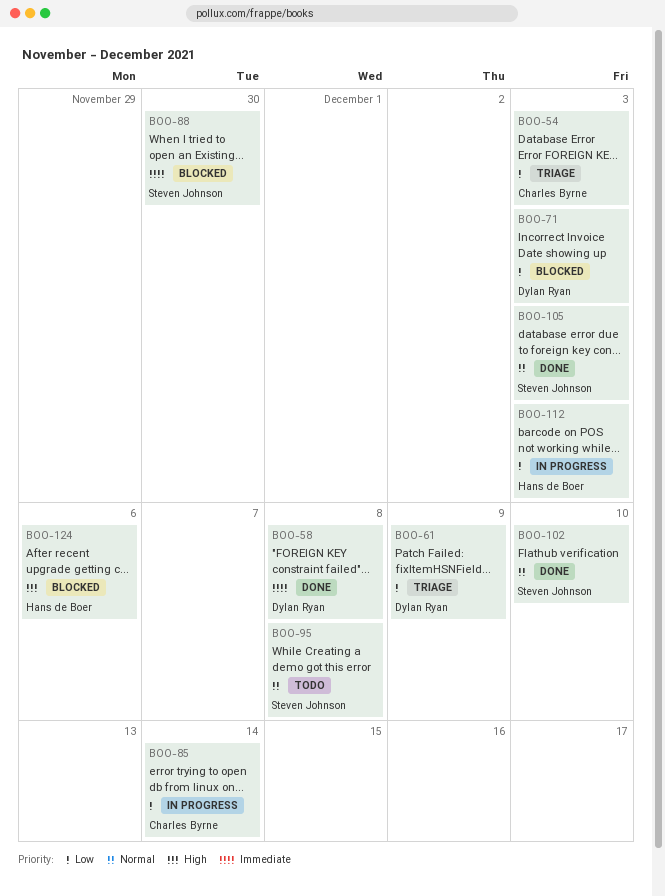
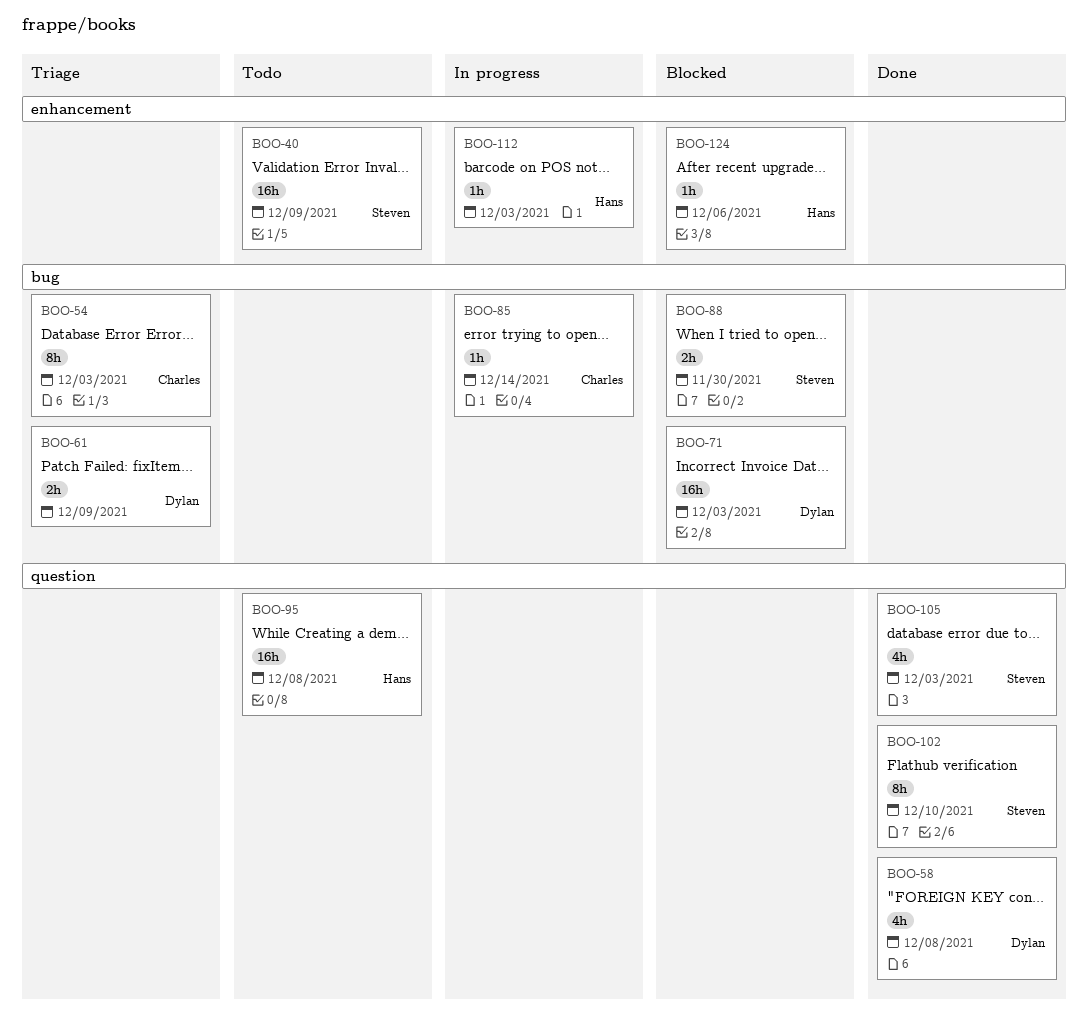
BOO-40: none -> present
BOO-95, owner: Steven Johnson -> Hans de Boer

